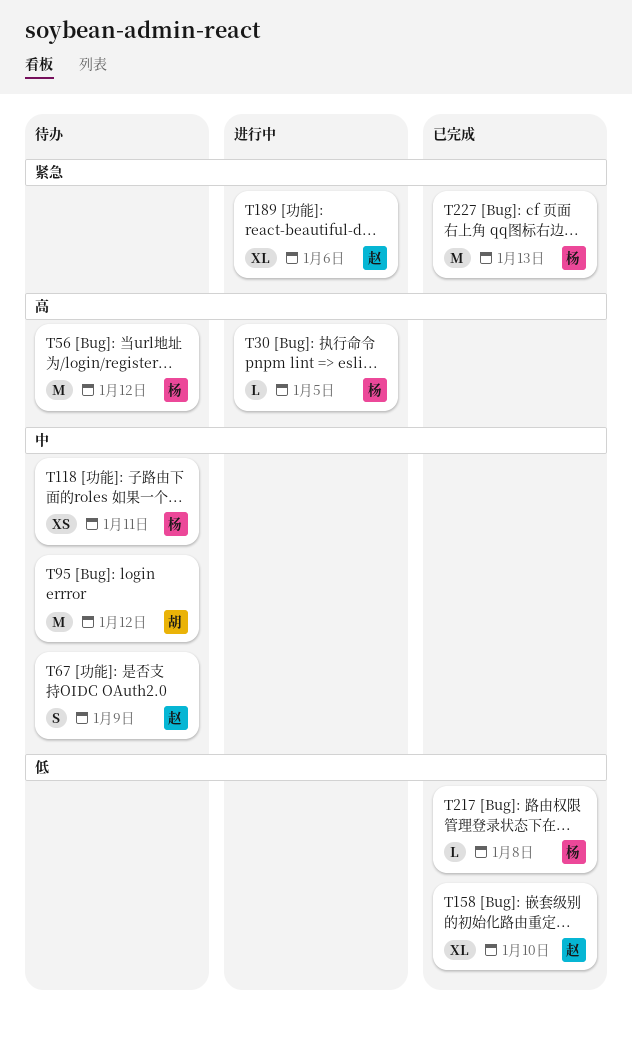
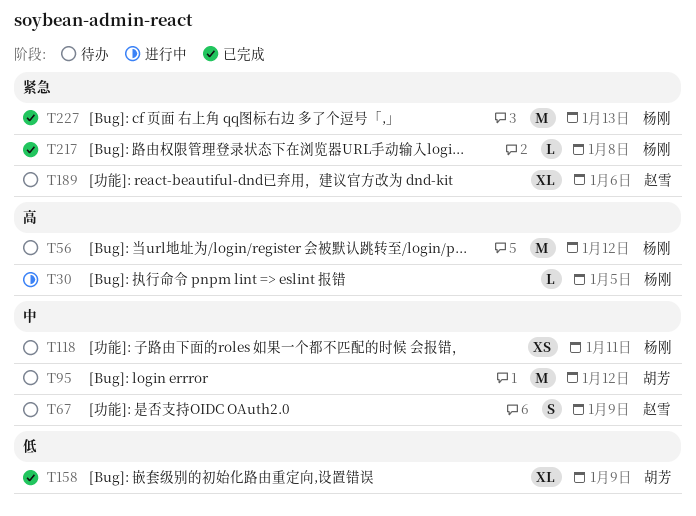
T158, owner: 赵雪 -> 胡芳
T158, due: Jan 10 -> Jan 9
T189, status: 进行中 -> 待办
T217, priority: 低 -> 紧急

